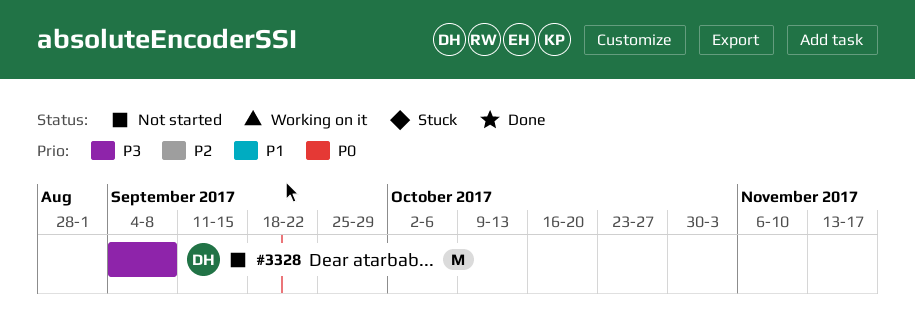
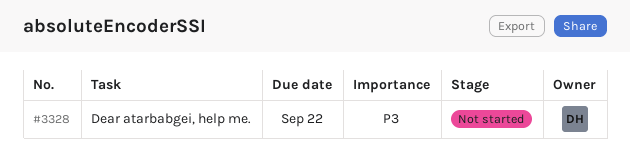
#3328, due: Sep 8 -> Sep 22

